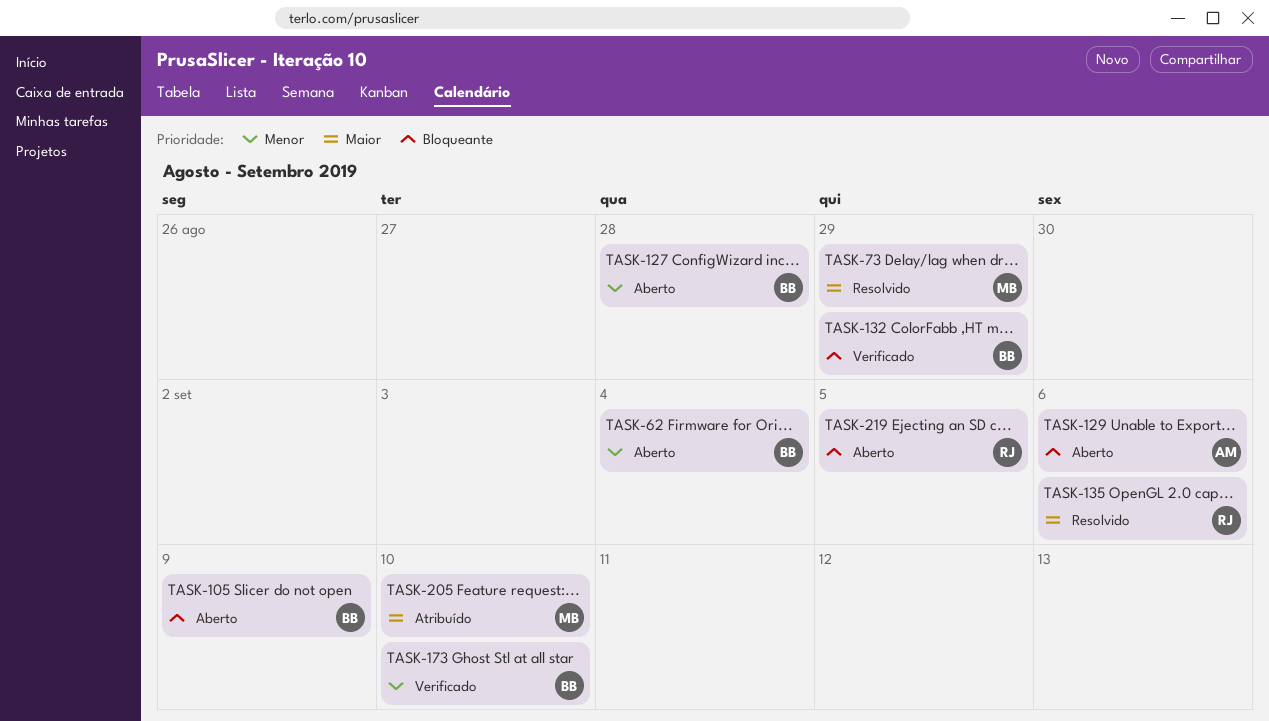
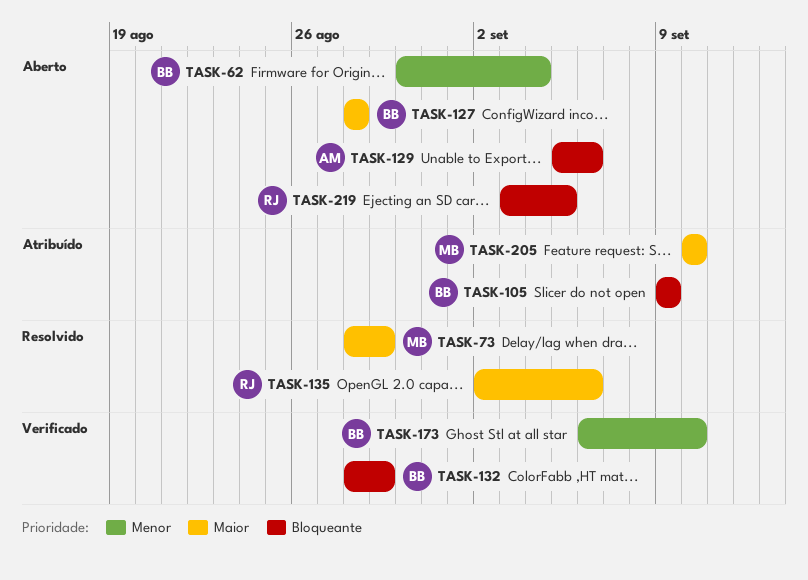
TASK-105, status: Aberto -> Atribuído
TASK-127, priority: Menor -> Maior

